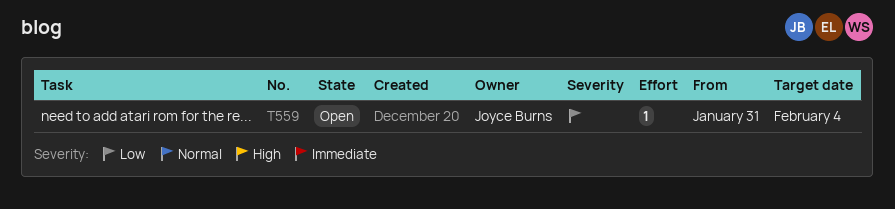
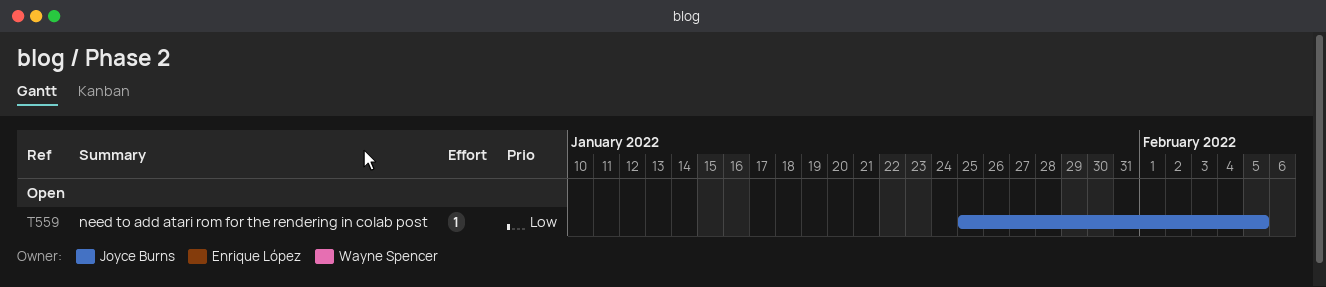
T559, start: Jan 31 -> Jan 25
T559, due: Feb 4 -> Feb 5

